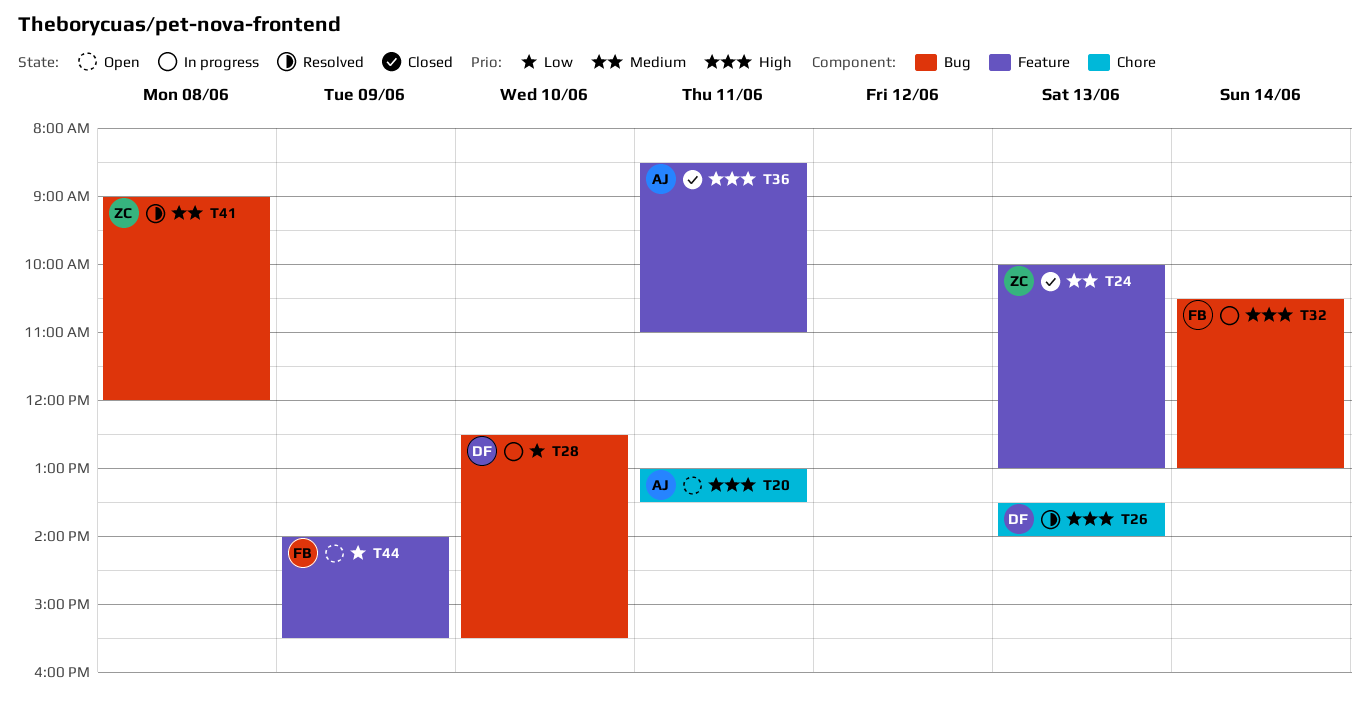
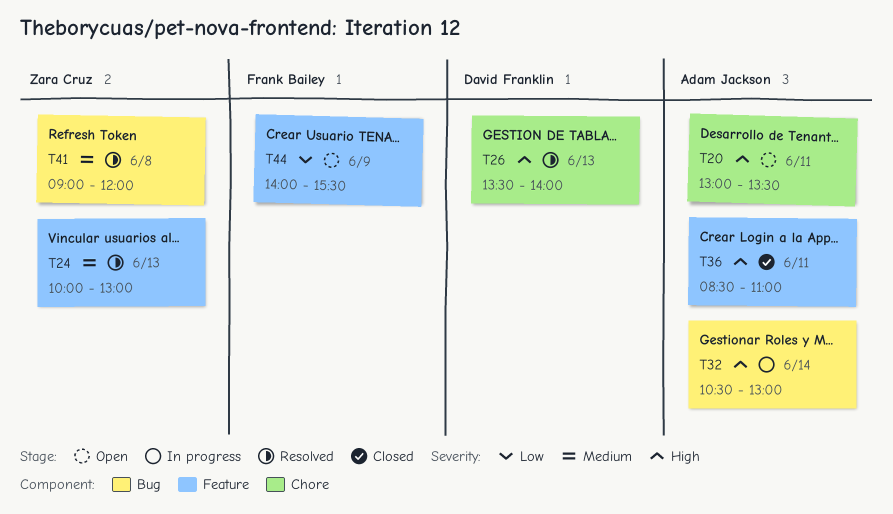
T24, status: Closed -> Resolved
T28: present -> none
T32, owner: Frank Bailey -> Adam Jackson

